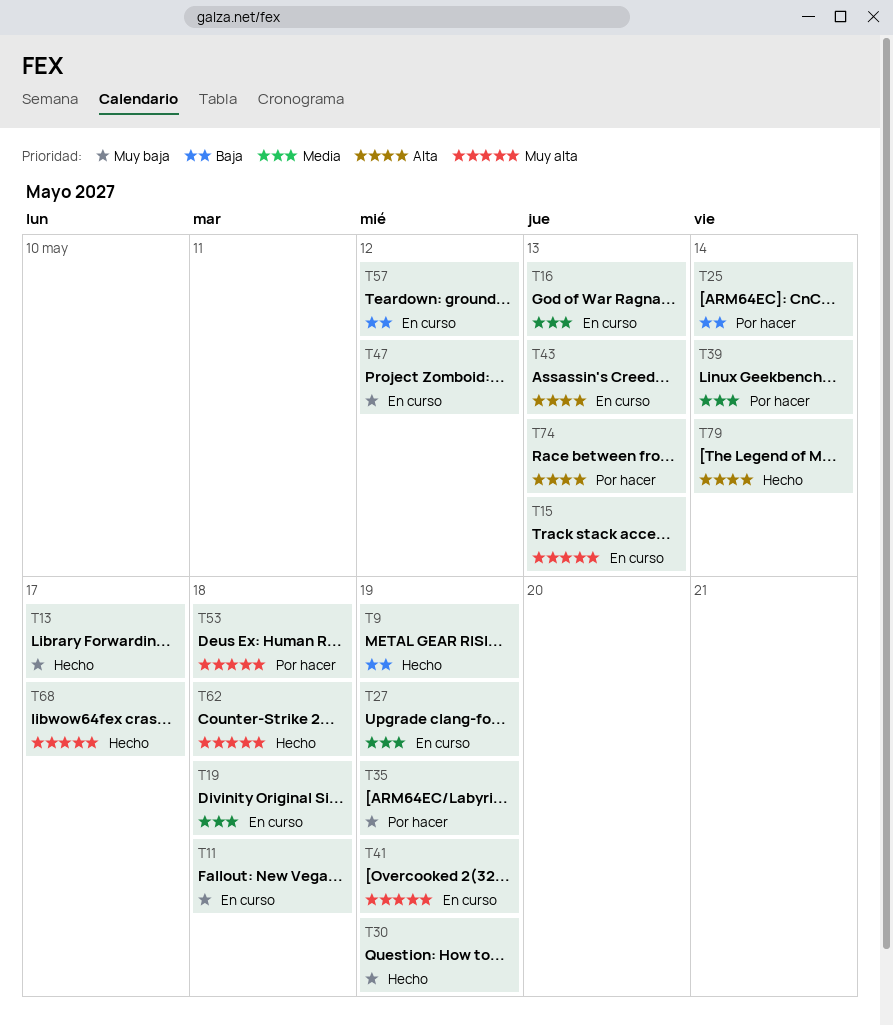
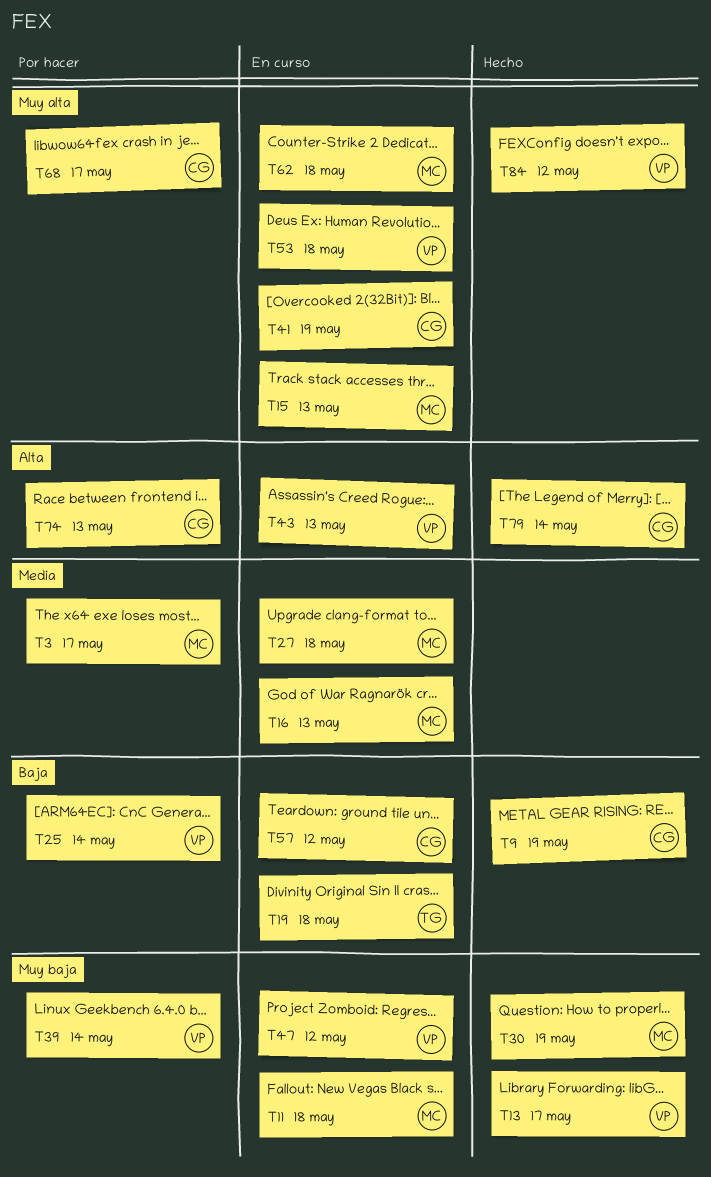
T3: none -> present
T19, priority: Media -> Baja
T27, due: May 19 -> May 18
T35: present -> none
T39, priority: Media -> Muy baja
T53, status: Por hacer -> En curso
T62, status: Hecho -> En curso
T68, status: Hecho -> Por hacer
T84: none -> present

